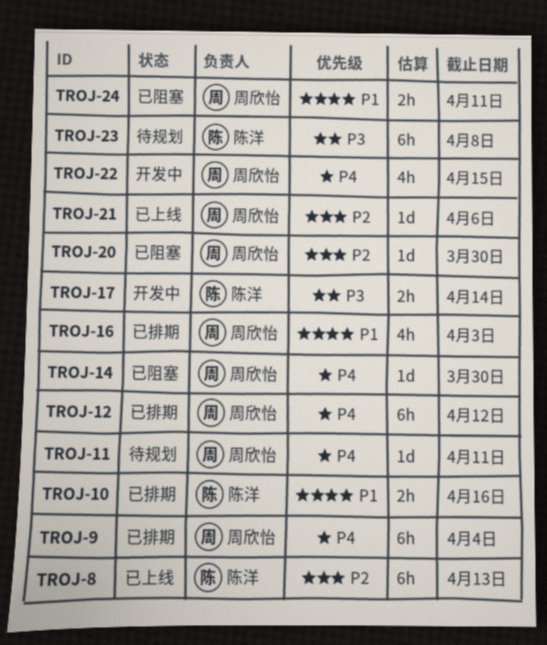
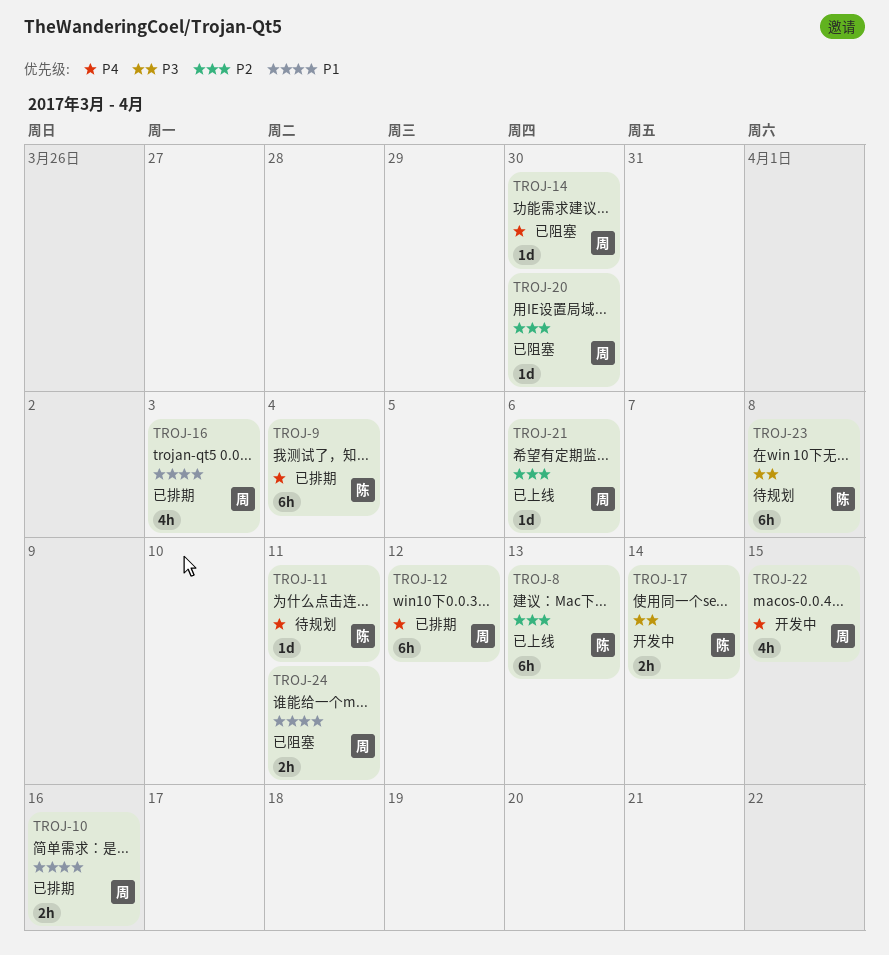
TROJ-9, owner: 周欣怡 -> 陈洋
TROJ-10, owner: 陈洋 -> 周欣怡
TROJ-11, owner: 周欣怡 -> 陈洋

